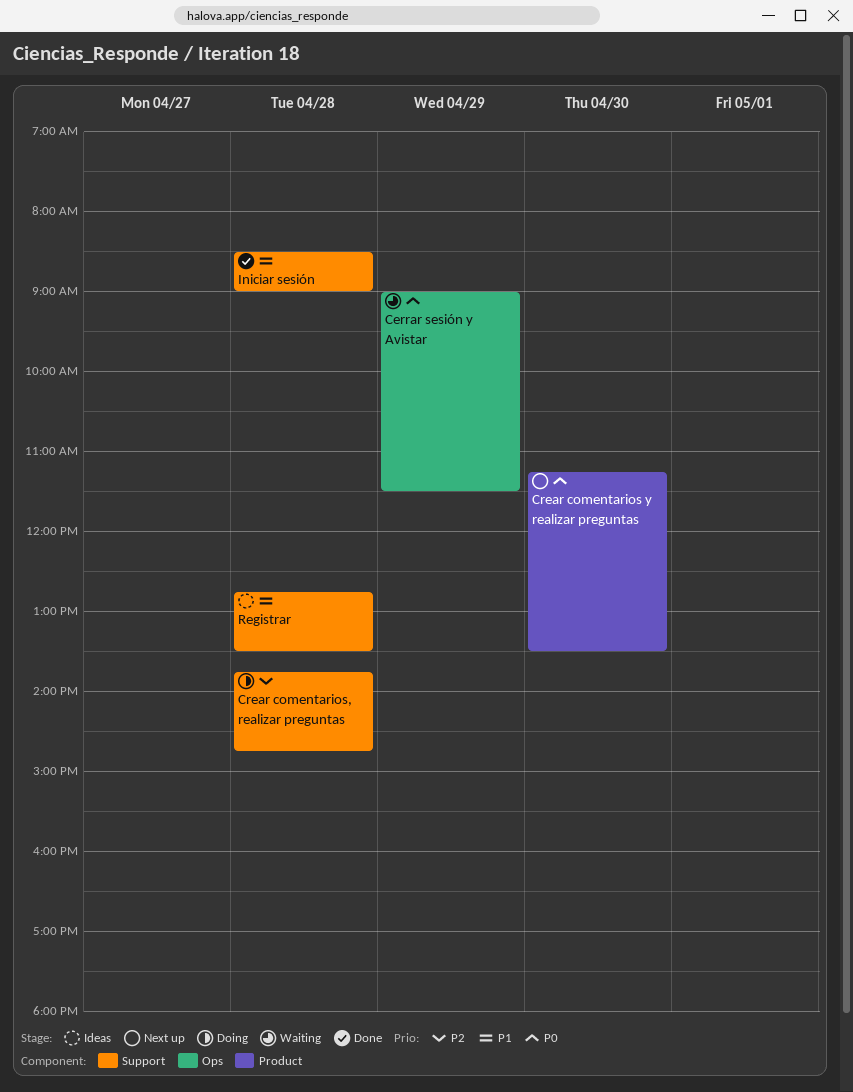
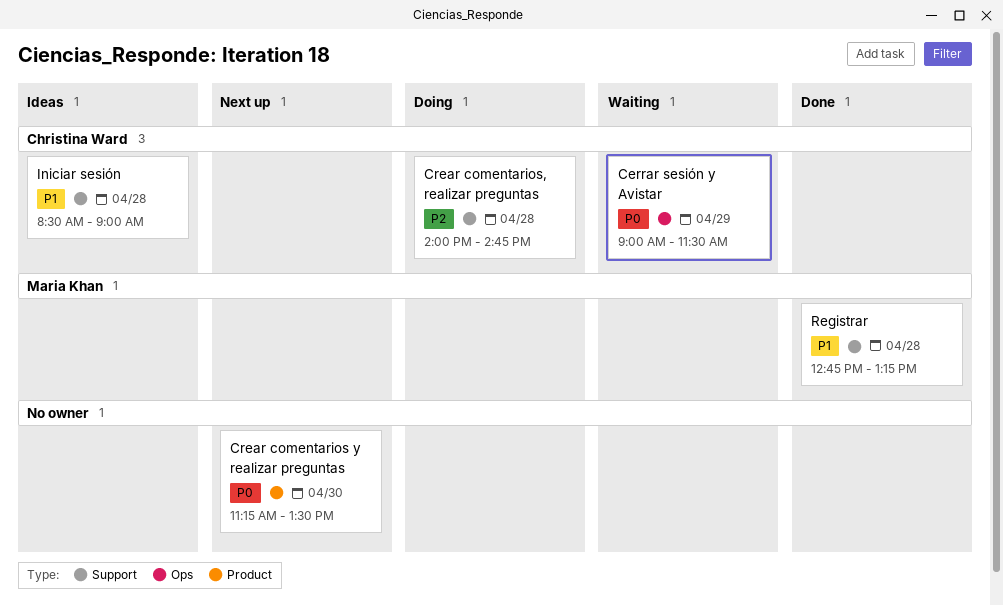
Crear comentarios, realizar preguntas, begins: 13:45 -> 14:00
Iniciar sesión, status: Done -> Ideas
Registrar, status: Ideas -> Done
Registrar, ends: 13:30 -> 13:15

